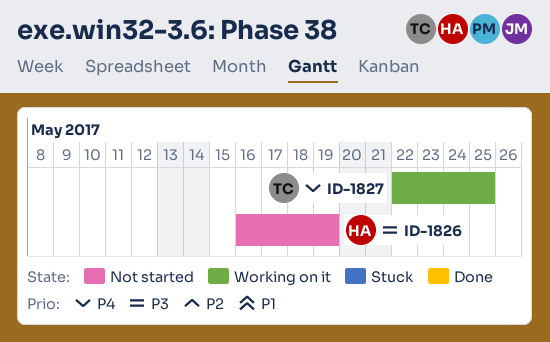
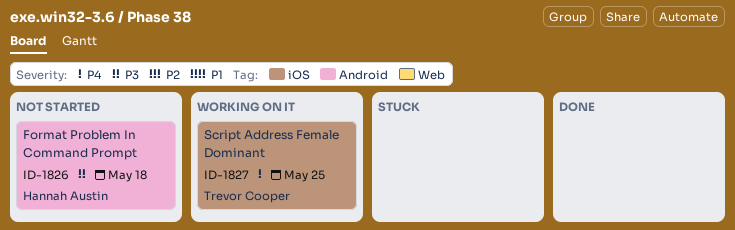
ID-1826, due: May 19 -> May 18

